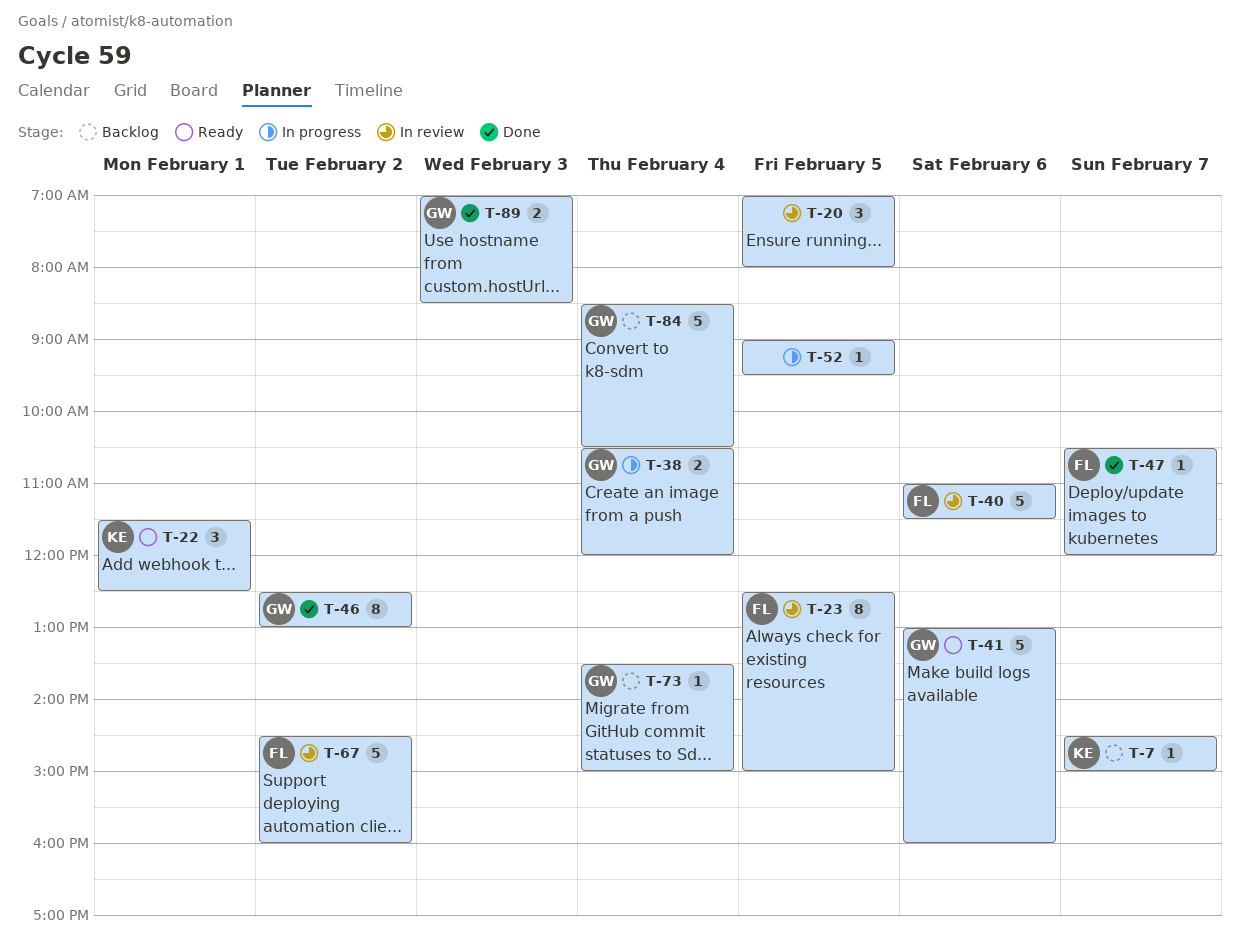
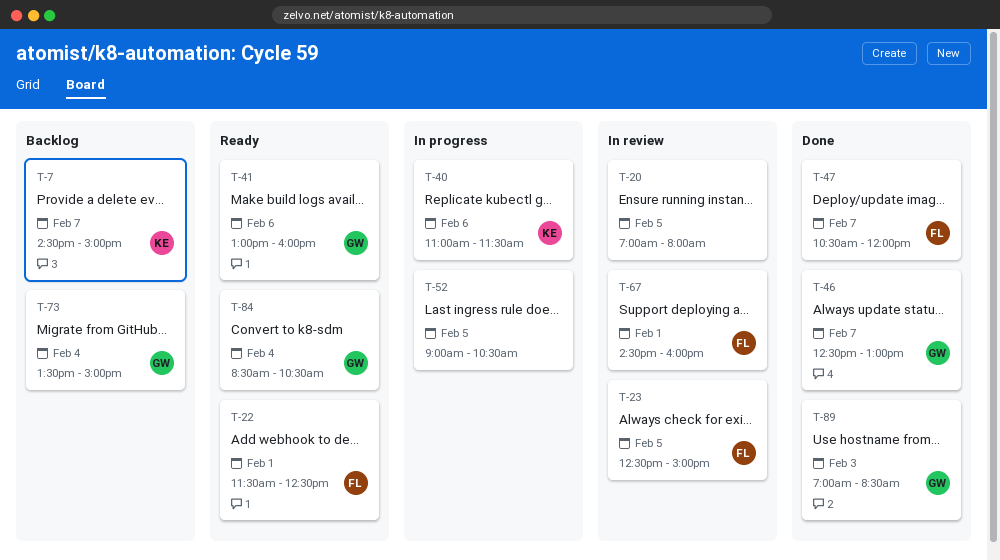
T-22, owner: KE -> FL
T-38: present -> none
T-40, status: In review -> In progress
T-40, owner: FL -> KE
T-46, day: Feb 2 -> Feb 7
T-52, ends: 09:30 -> 10:30
T-67, day: Feb 2 -> Feb 1
T-84, status: Backlog -> Ready

